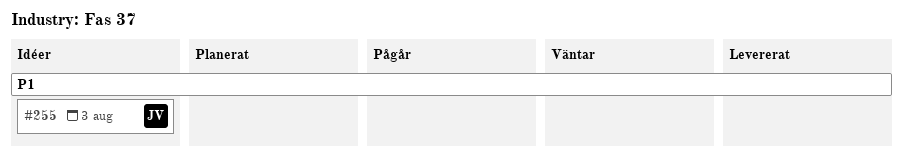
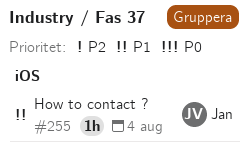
#255, due: Aug 3 -> Aug 4

